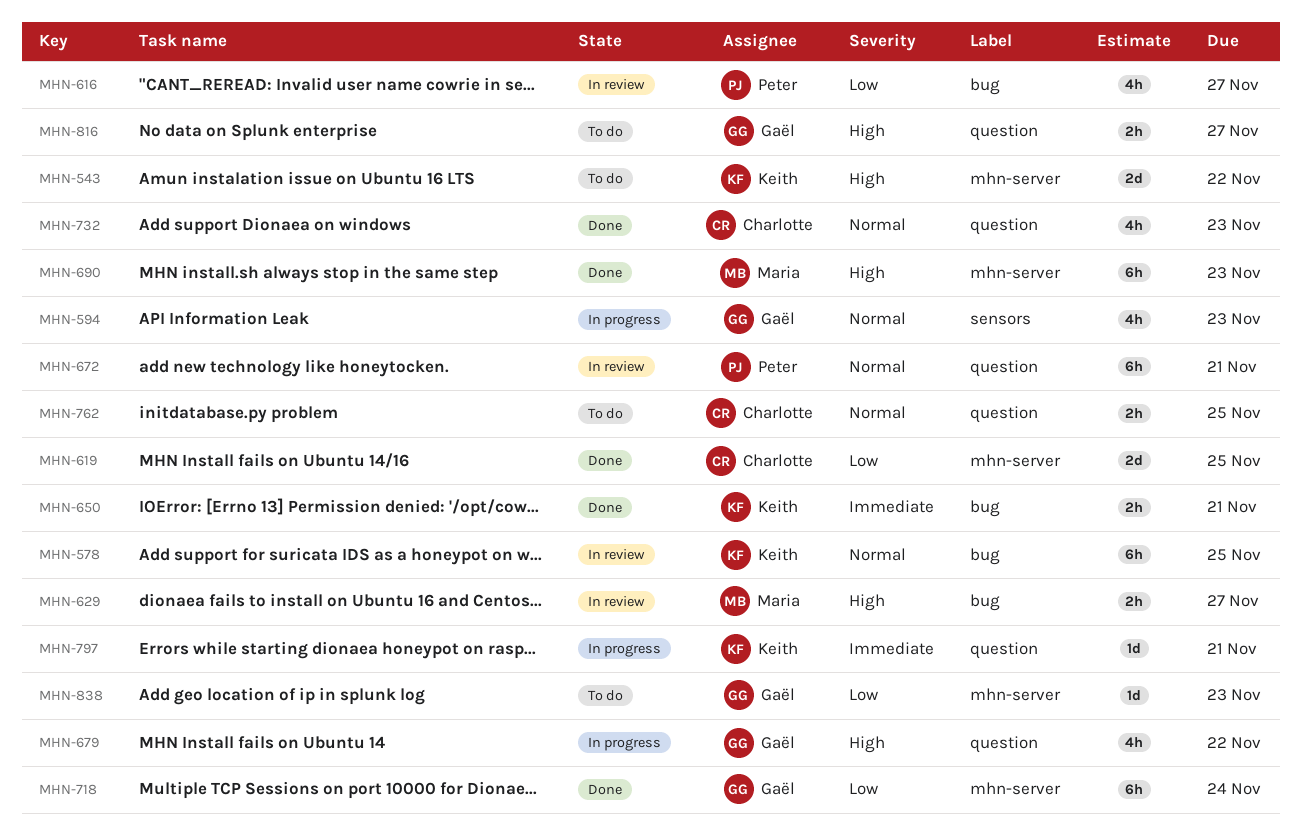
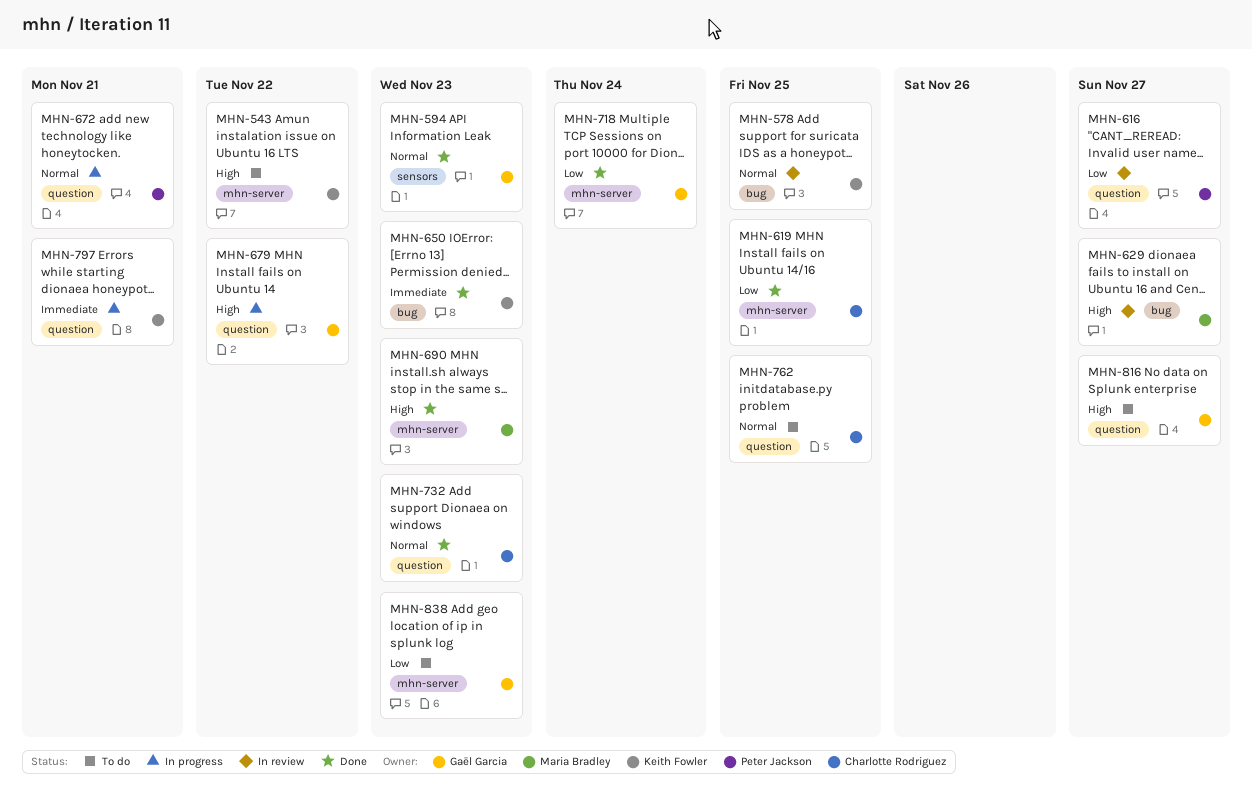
MHN-594, status: In progress -> Done
MHN-616, label: bug -> question
MHN-650, due: Nov 21 -> Nov 23
MHN-672, status: In review -> In progress

